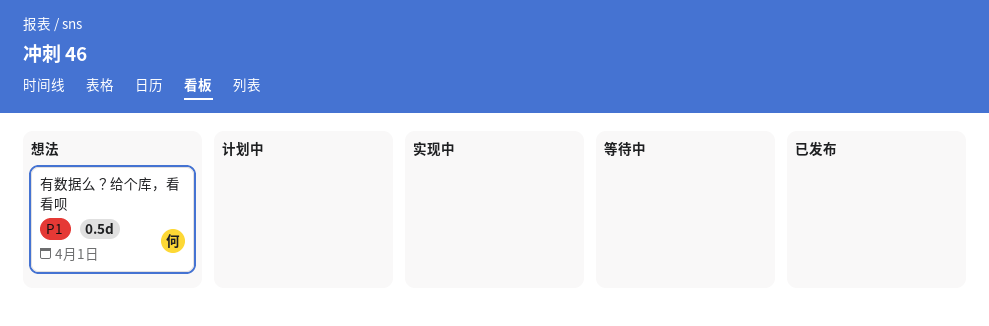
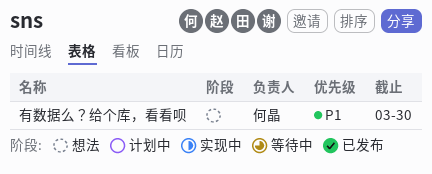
有数据么？给个库，看看呗, due: Apr 1 -> Mar 30

